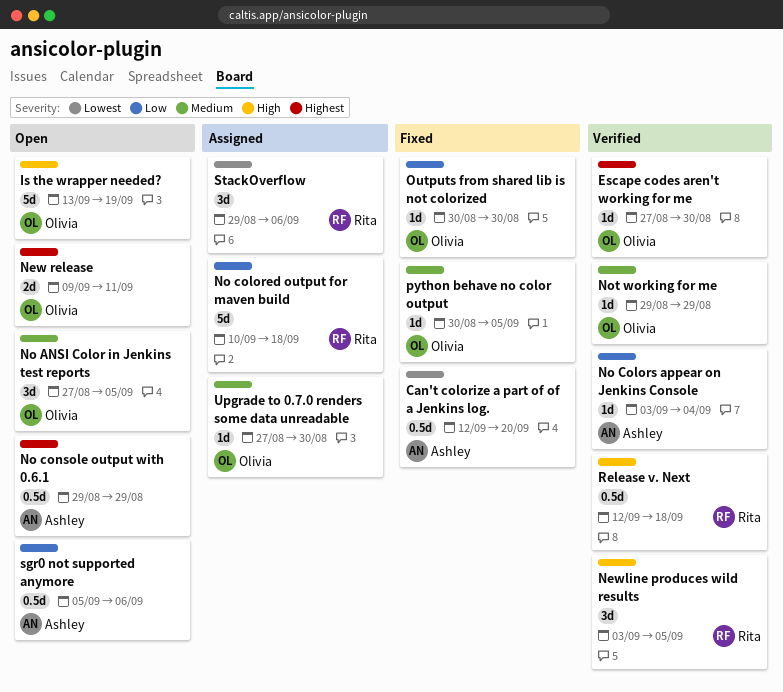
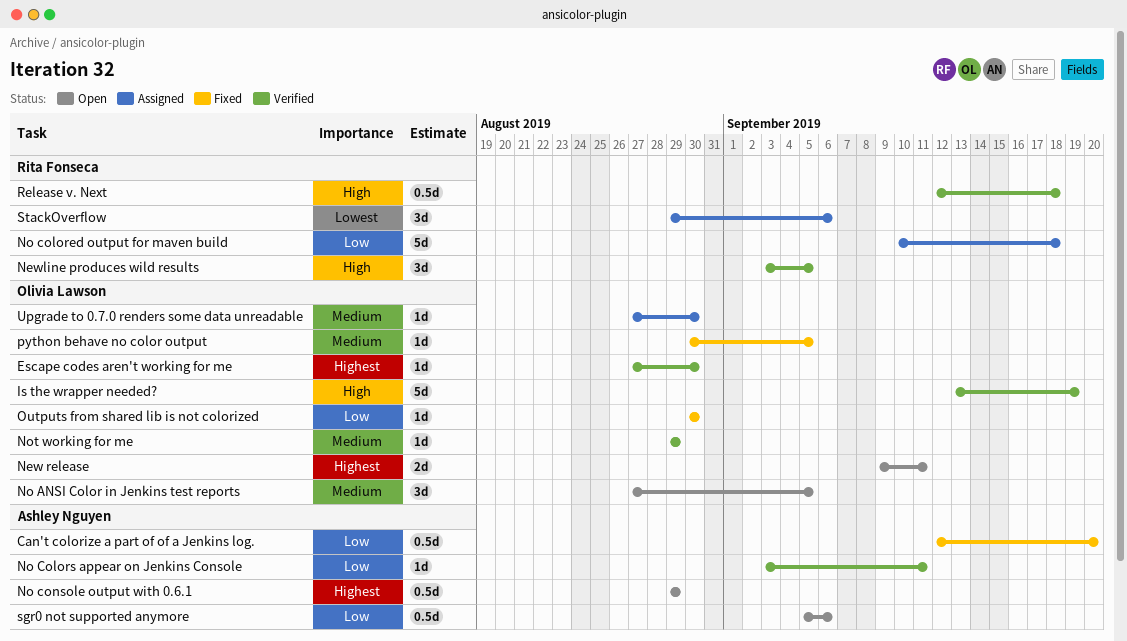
Can't colorize a part of of a Jenkins log., priority: Lowest -> Low
Is the wrapper needed?, status: Open -> Verified
No Colors appear on Jenkins Console, due: Sep 4 -> Sep 11

